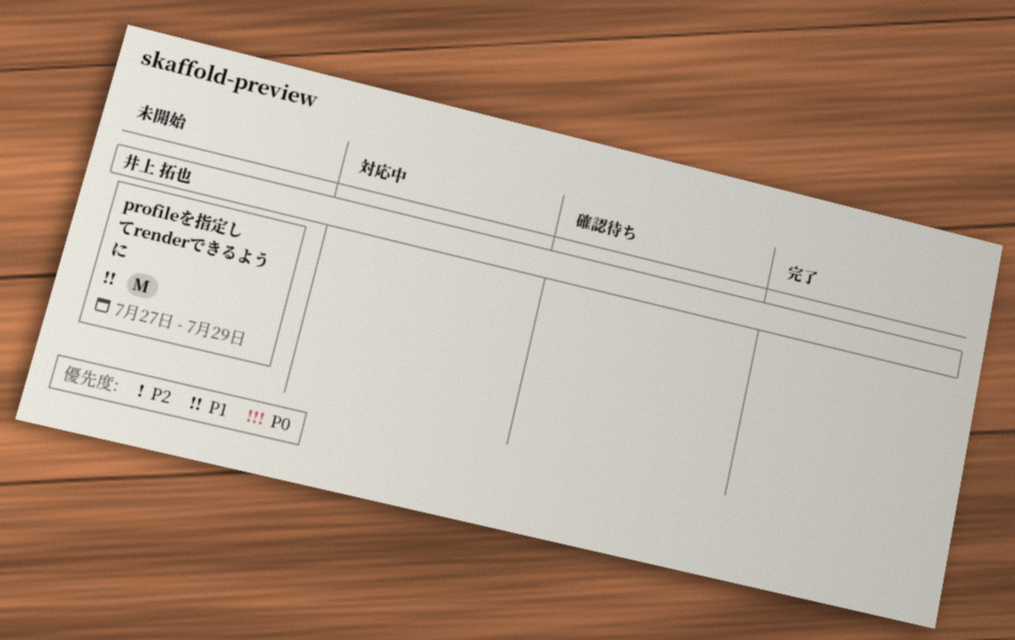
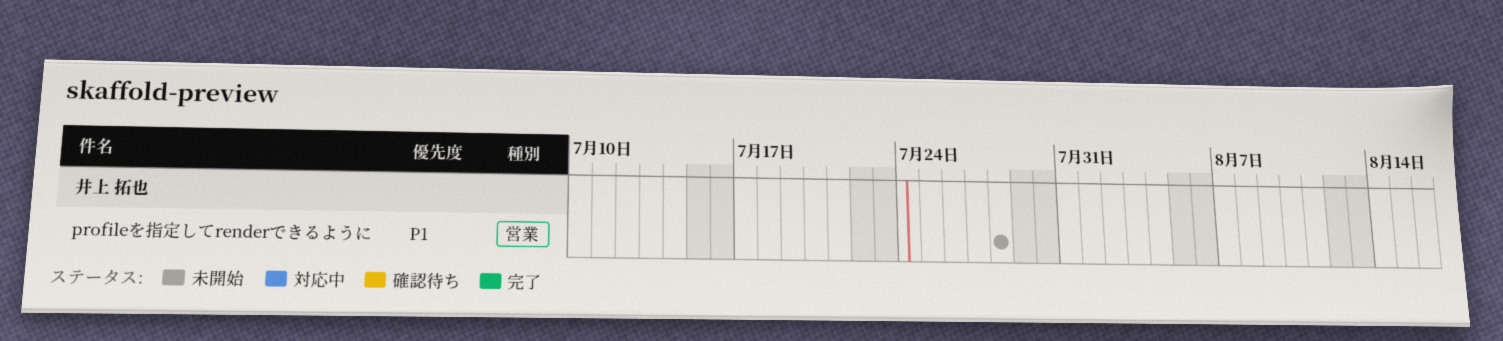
profileを指定してrenderできるように, start: Jul 27 -> Jul 28
profileを指定してrenderできるように, due: Jul 29 -> Jul 28

